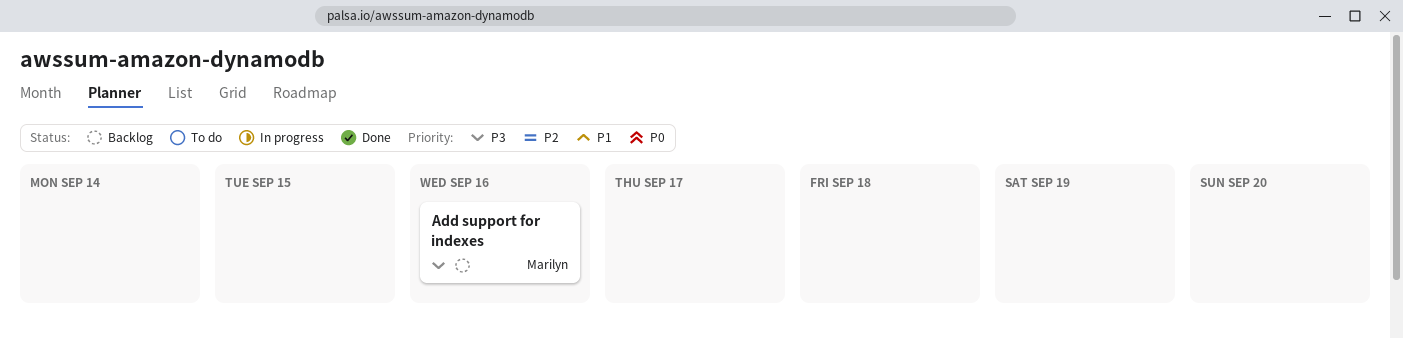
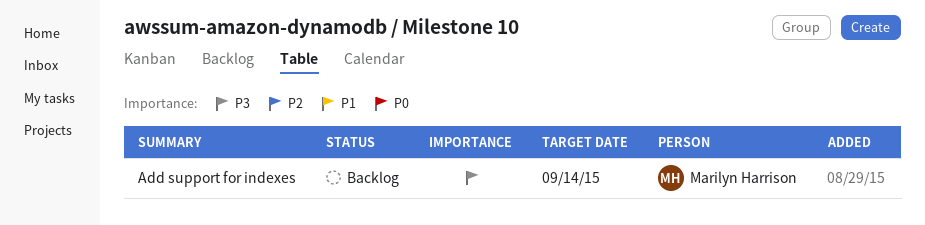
Add support for indexes, due: Sep 16 -> Sep 14

